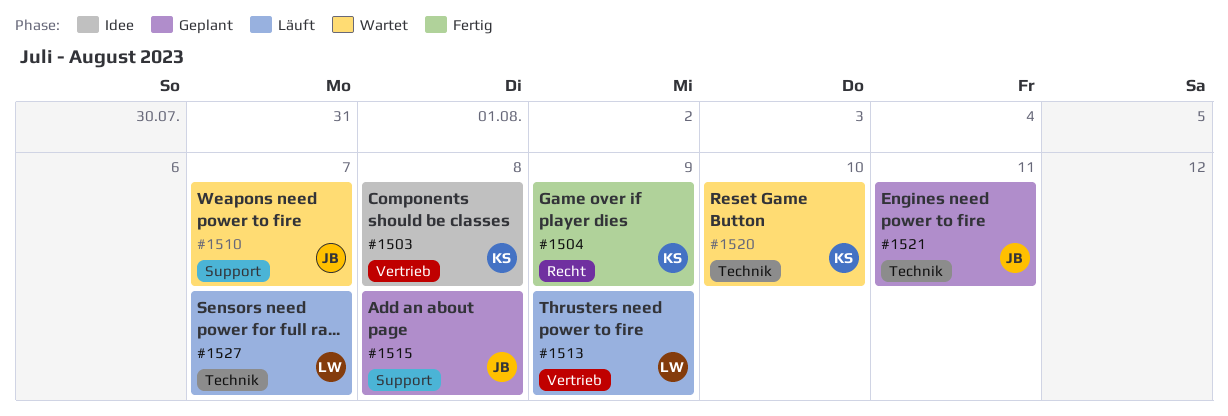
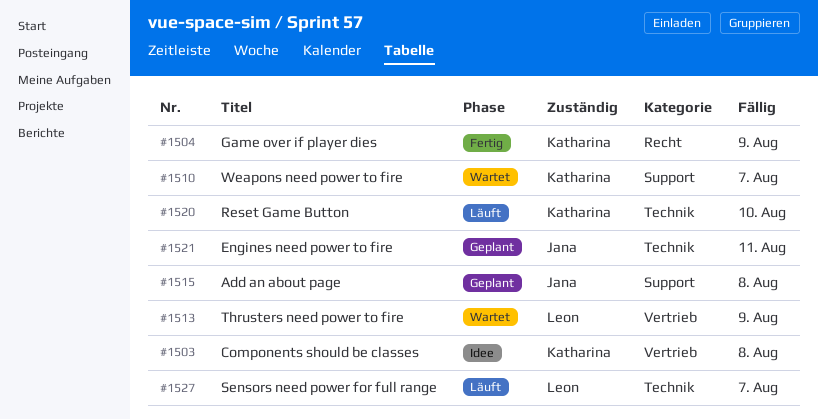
#1510, owner: Jana -> Katharina
#1513, status: Läuft -> Wartet
#1520, status: Wartet -> Läuft

